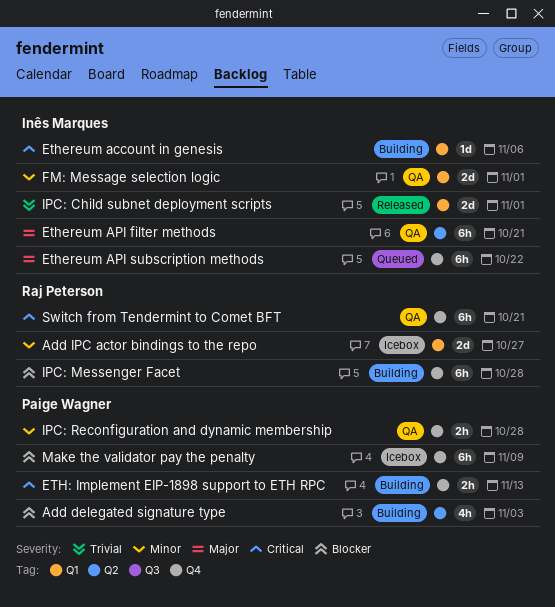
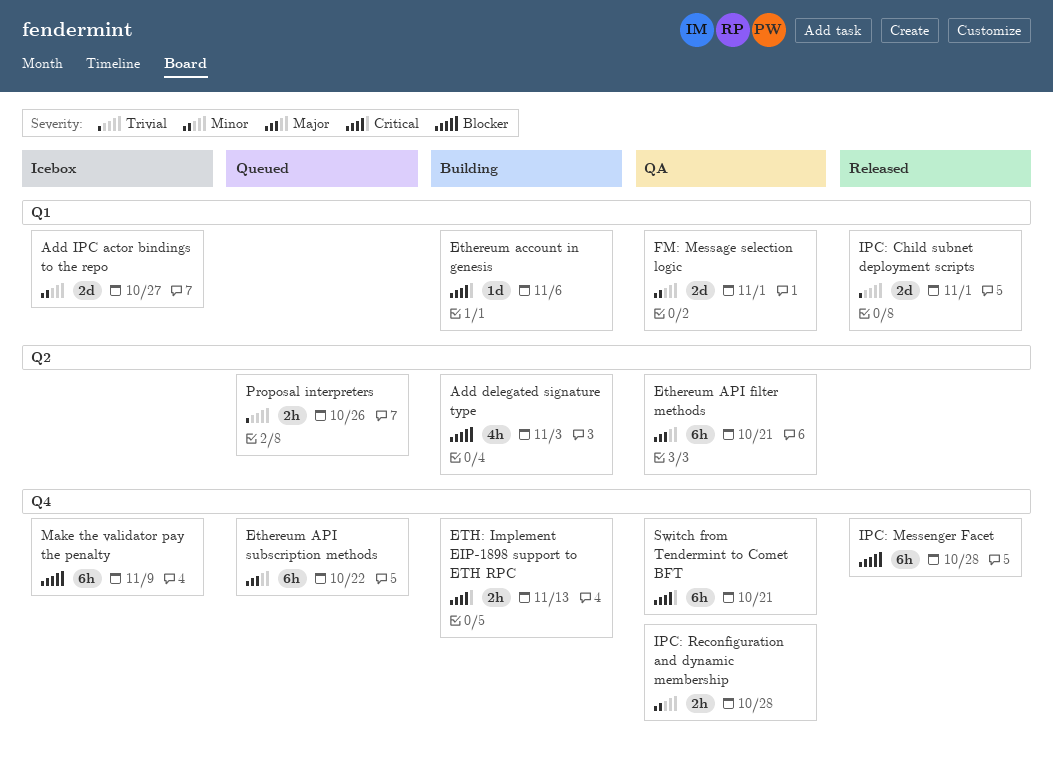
IPC: Messenger Facet, status: Building -> Released
Proposal interpreters: none -> present

